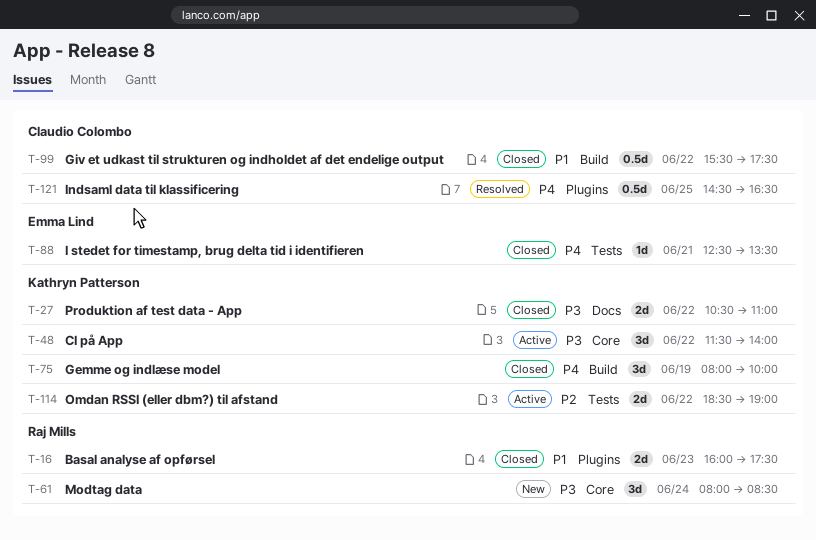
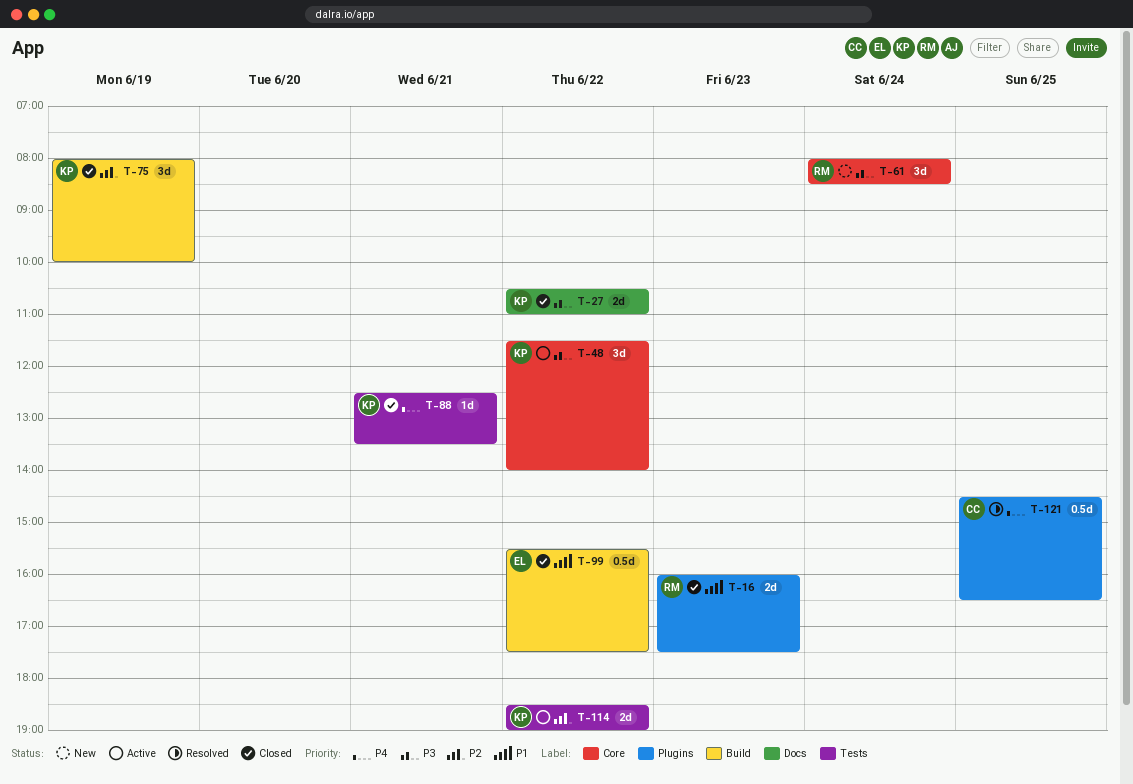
T-75, priority: P4 -> P2
T-88, owner: Emma Lind -> Kathryn Patterson
T-99, owner: Claudio Colombo -> Emma Lind

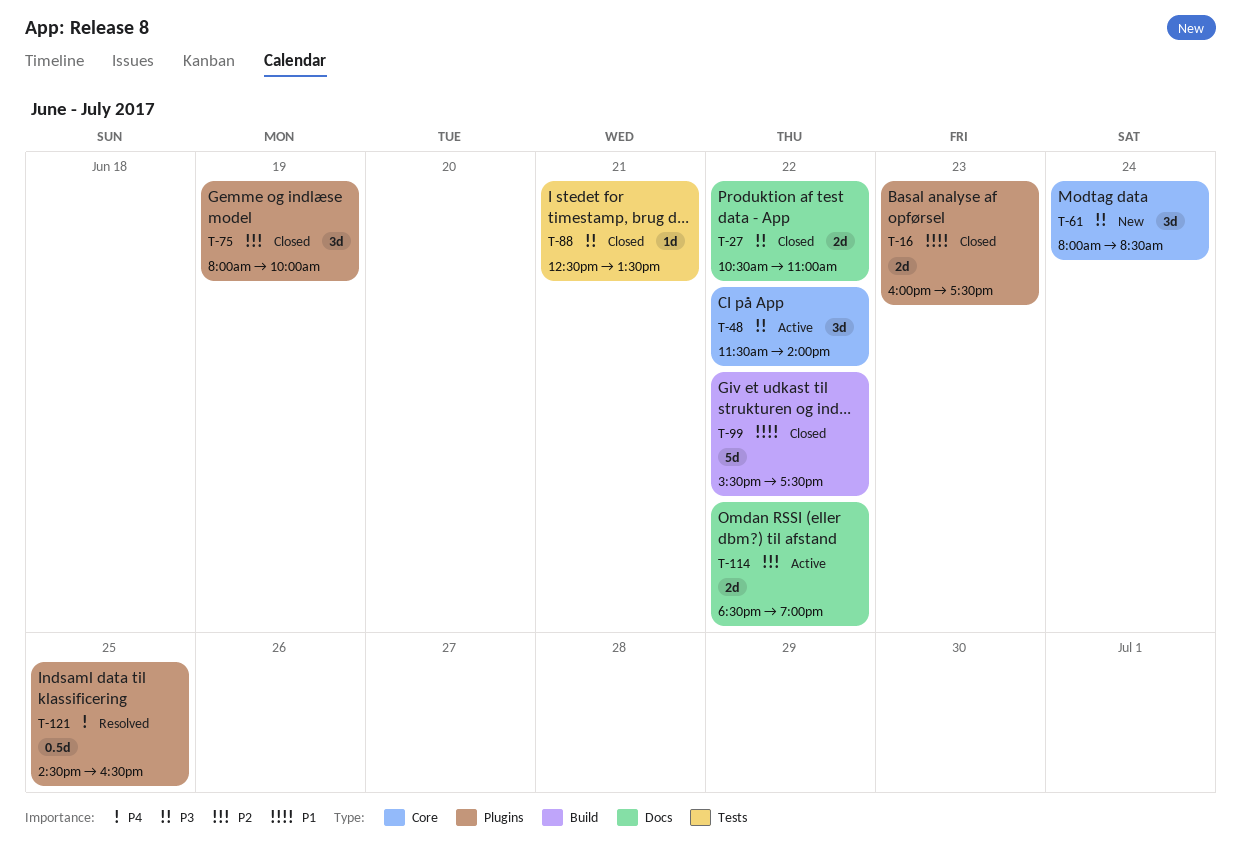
T-75, label: Build -> Plugins
T-88, priority: P4 -> P3
T-99, estimate: 0.5d -> 5d
T-114, label: Tests -> Docs

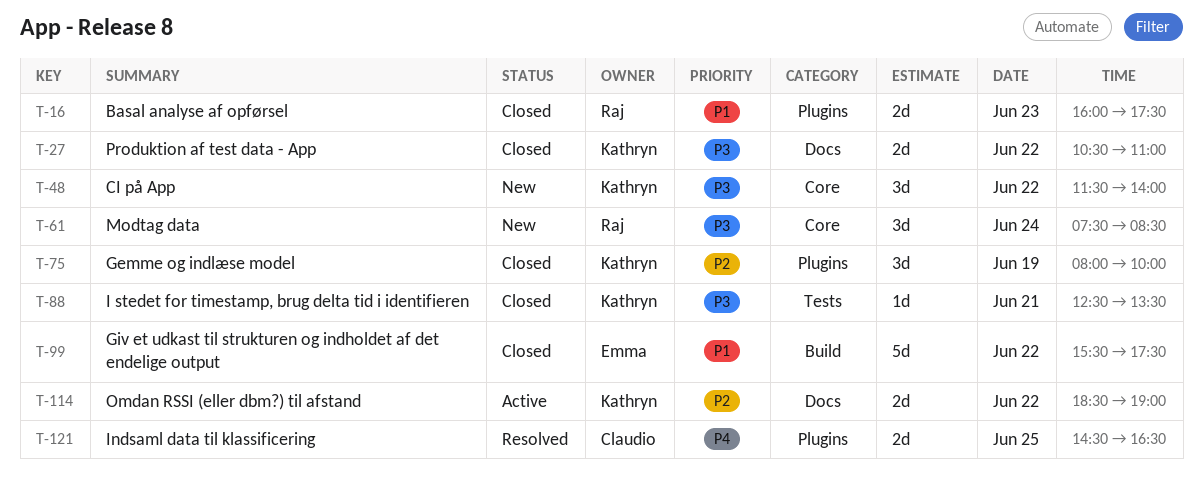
T-48, status: Active -> New
T-61, begins: 08:00 -> 07:30
T-121, estimate: 0.5d -> 2d

